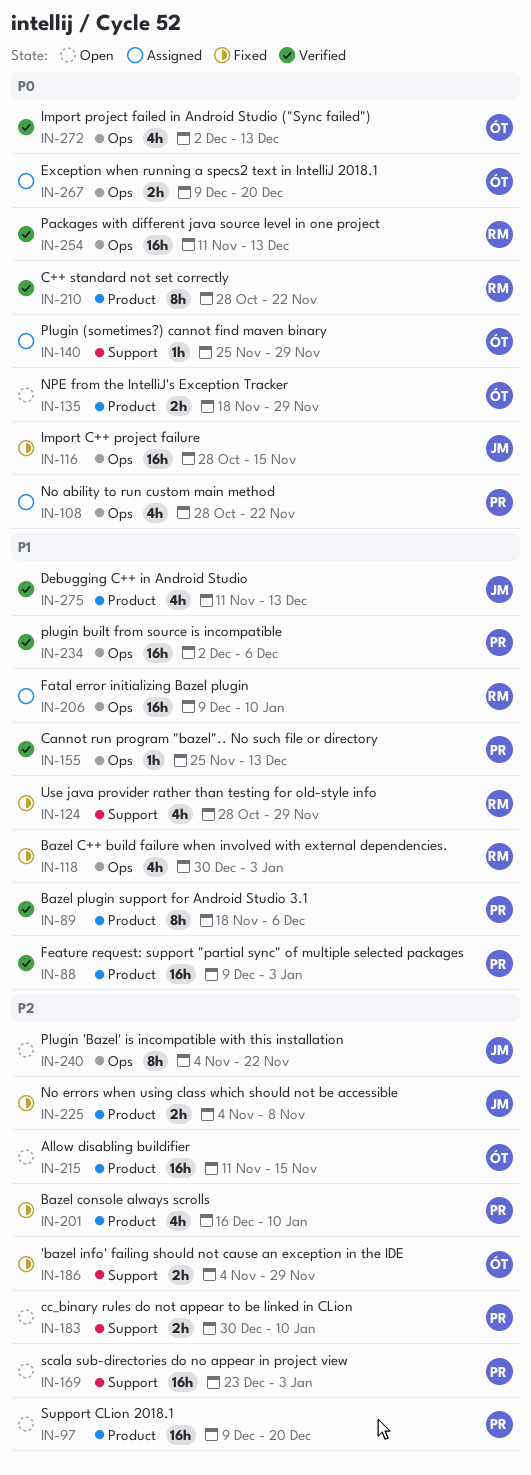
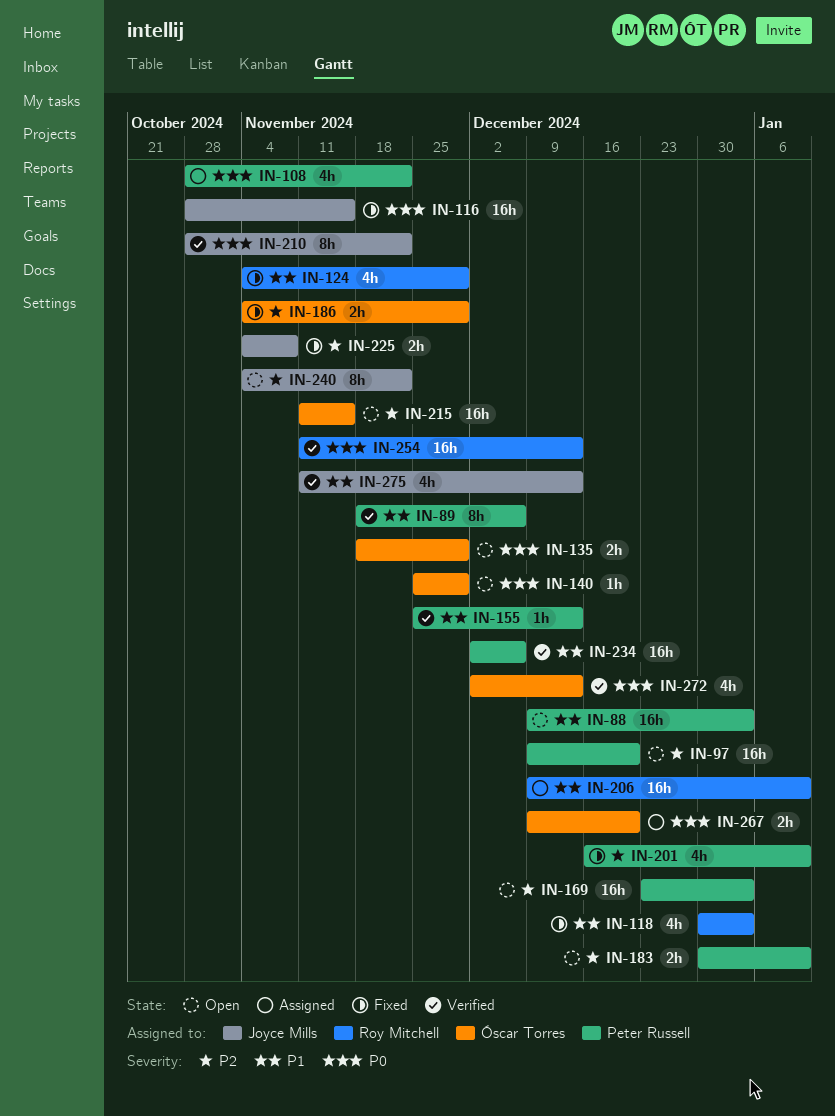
IN-88, status: Verified -> Open
IN-124, start: Oct 28 -> Nov 4
IN-140, status: Assigned -> Open
IN-210, owner: Roy Mitchell -> Joyce Mills

